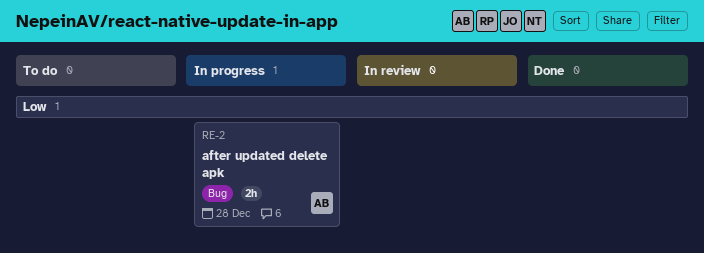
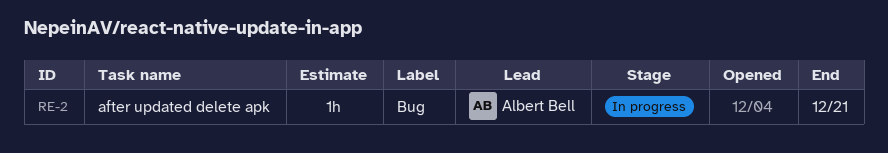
RE-2, estimate: 2h -> 1h
RE-2, due: Dec 28 -> Dec 21

